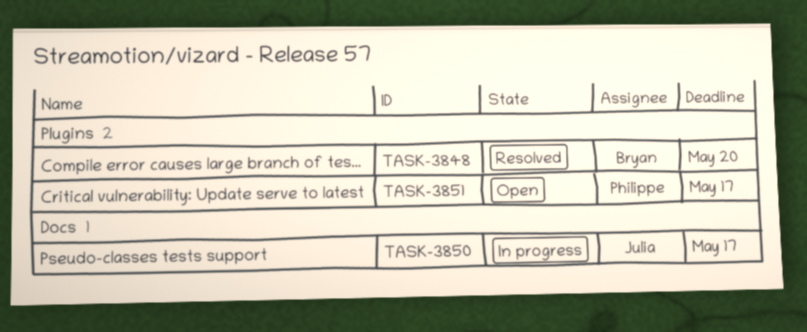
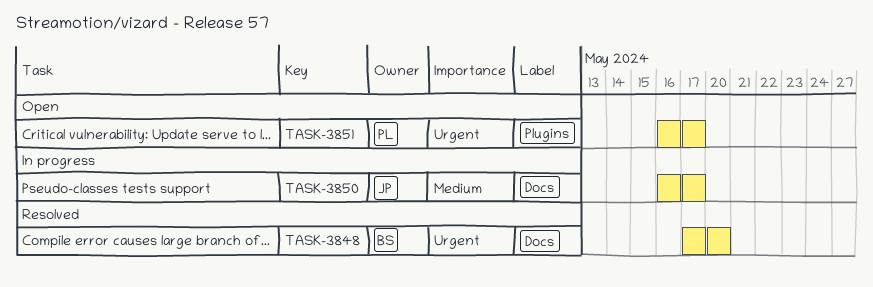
TASK-3848, label: Plugins -> Docs

